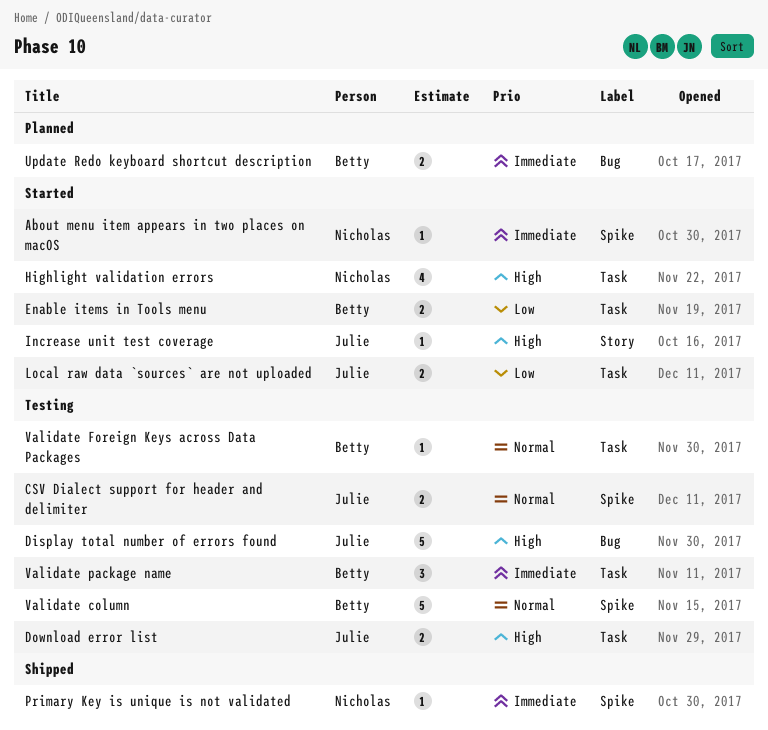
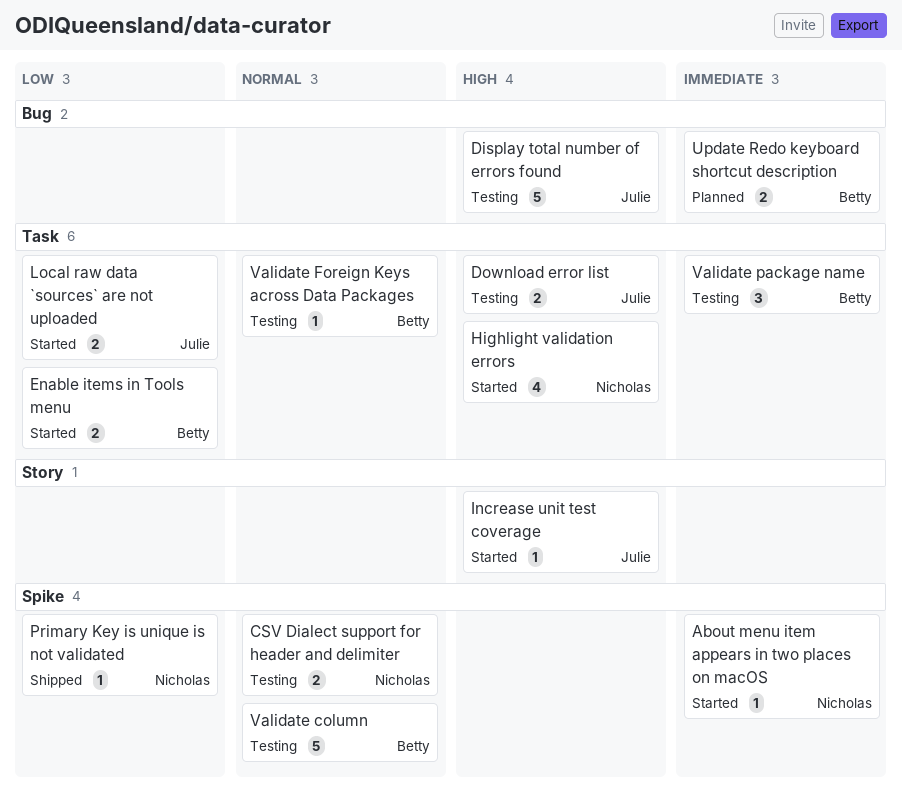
CSV Dialect support for header and delimiter, owner: Julie -> Nicholas
Primary Key is unique is not validated, priority: Immediate -> Low

